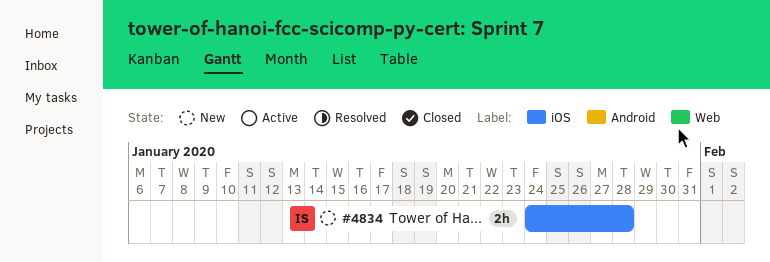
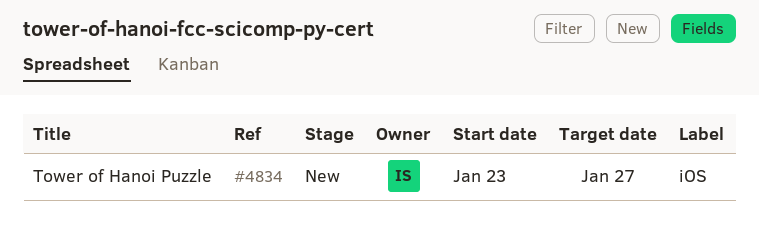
#4834, start: Jan 24 -> Jan 23
#4834, due: Jan 28 -> Jan 27

